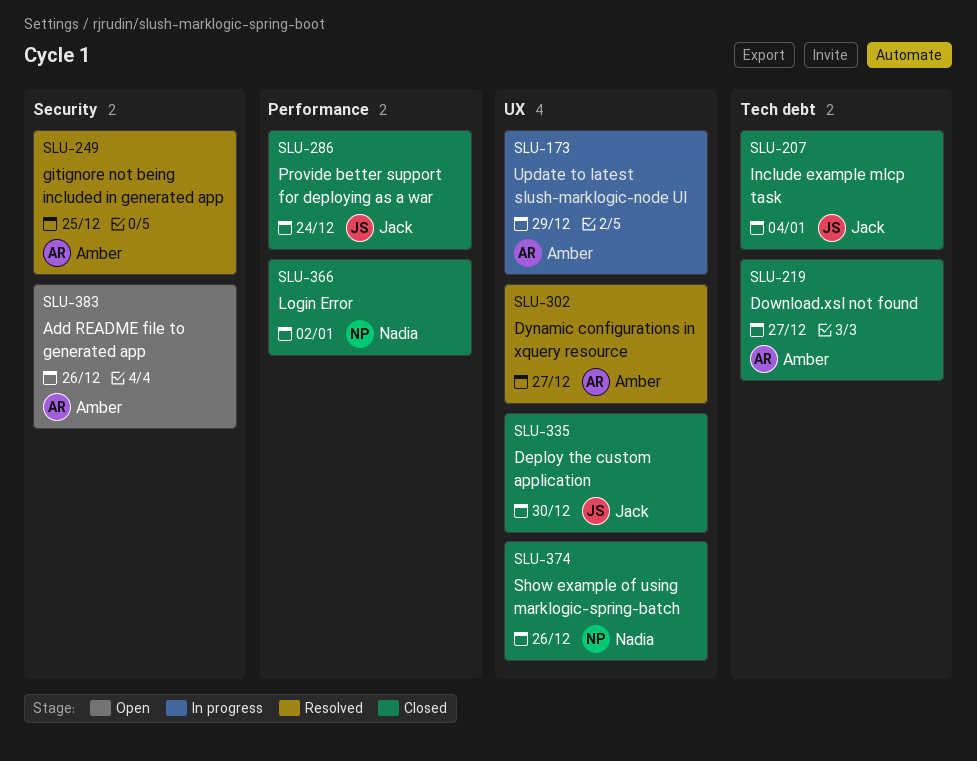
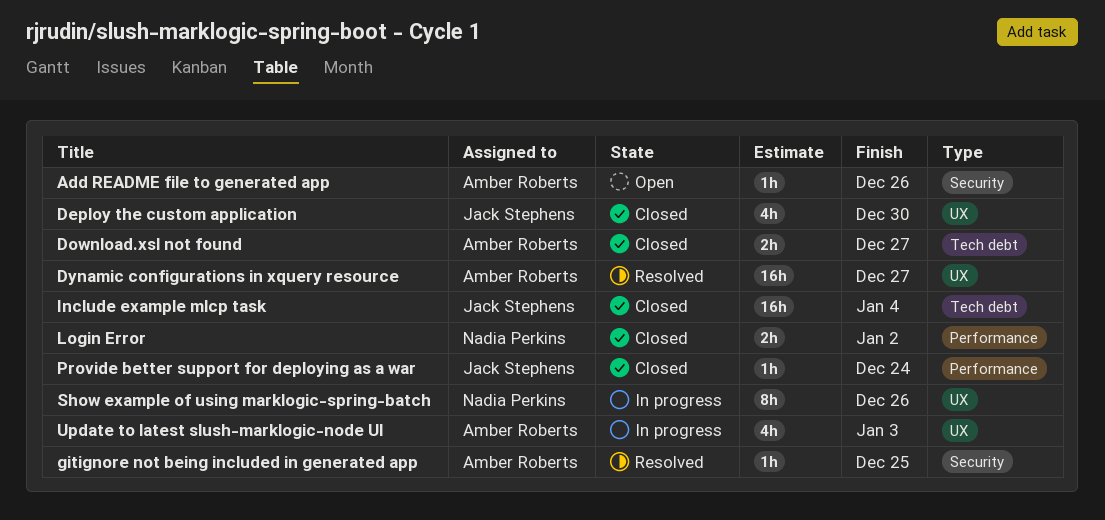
Show example of using marklogic-spring-batch, status: Closed -> In progress
Update to latest slush-marklogic-node UI, due: Dec 29 -> Jan 3

